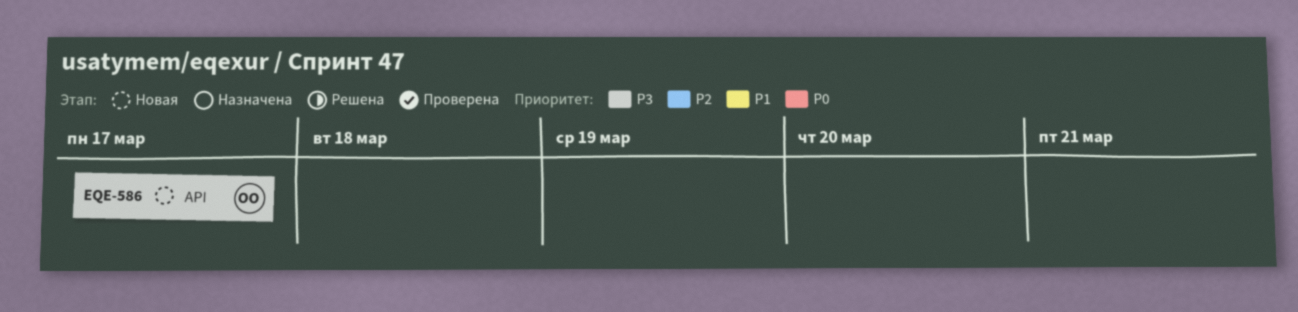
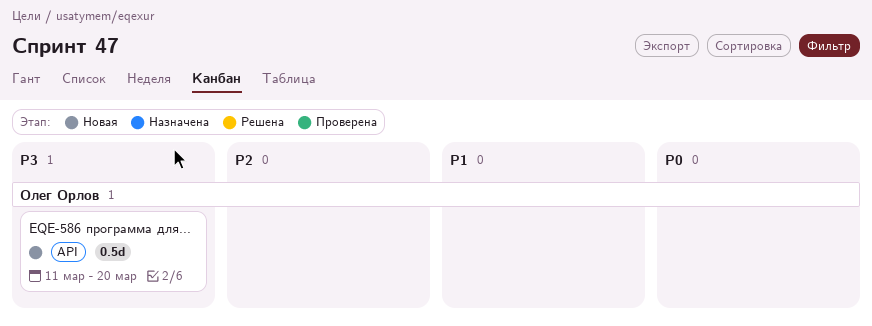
EQE-586, due: Mar 17 -> Mar 20

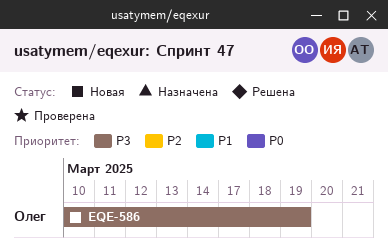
EQE-586, start: Mar 11 -> Mar 10
EQE-586, due: Mar 20 -> Mar 19

